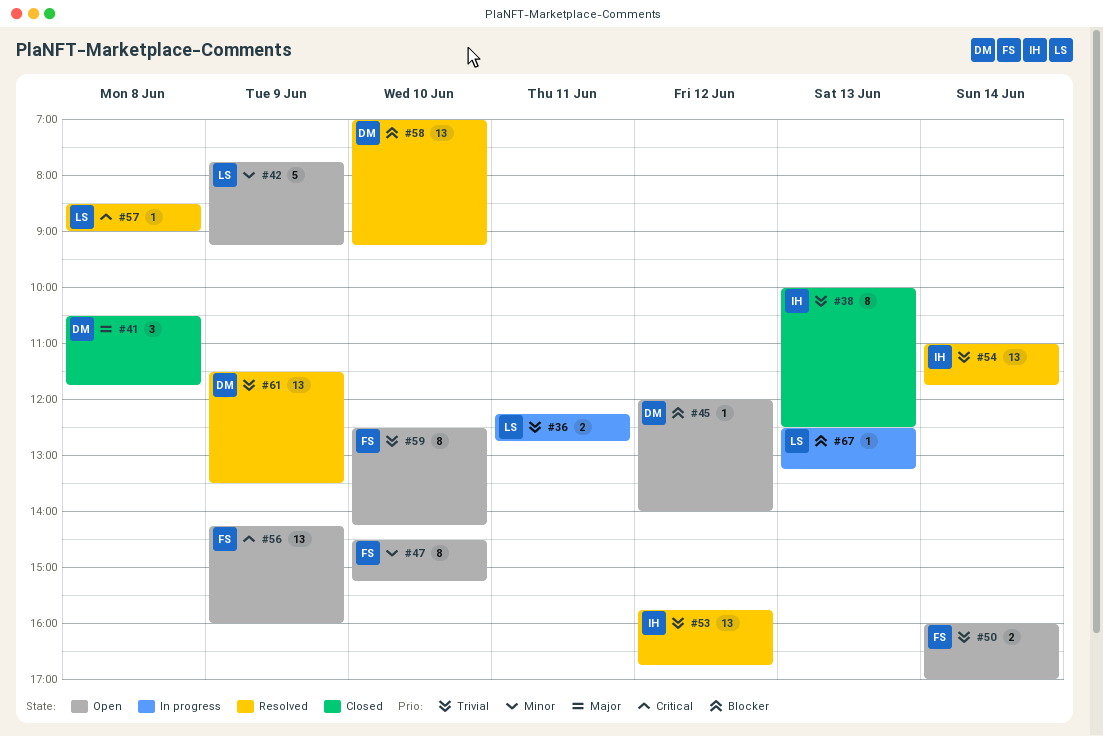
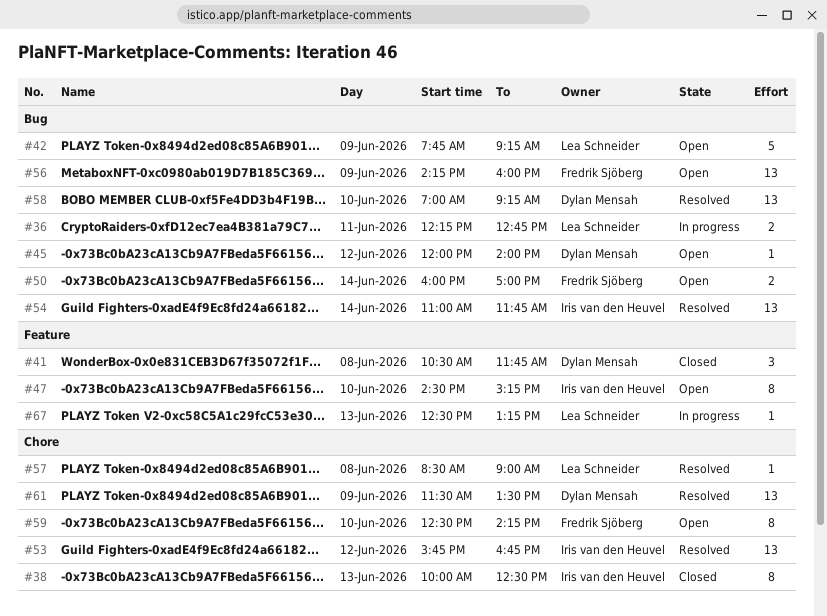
#47, owner: Fredrik Sjöberg -> Iris van den Heuvel

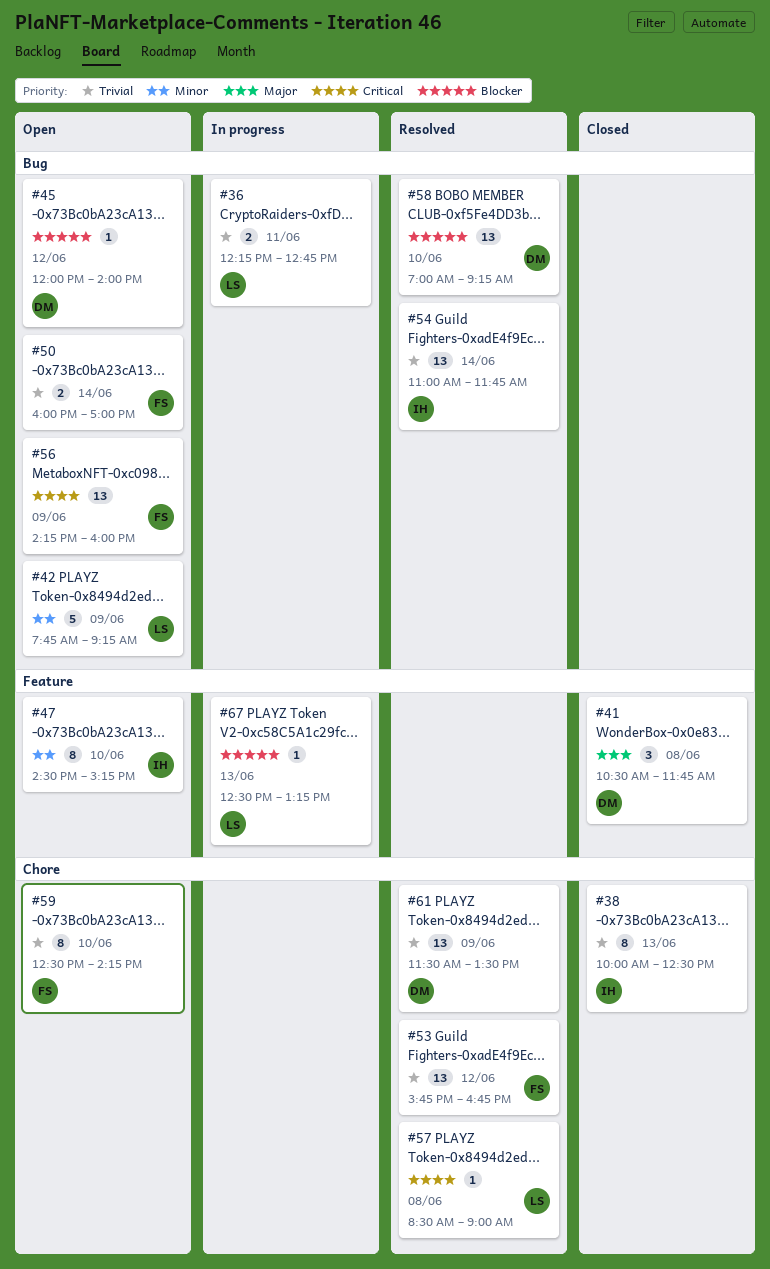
#53, owner: Iris van den Heuvel -> Fredrik Sjöberg

